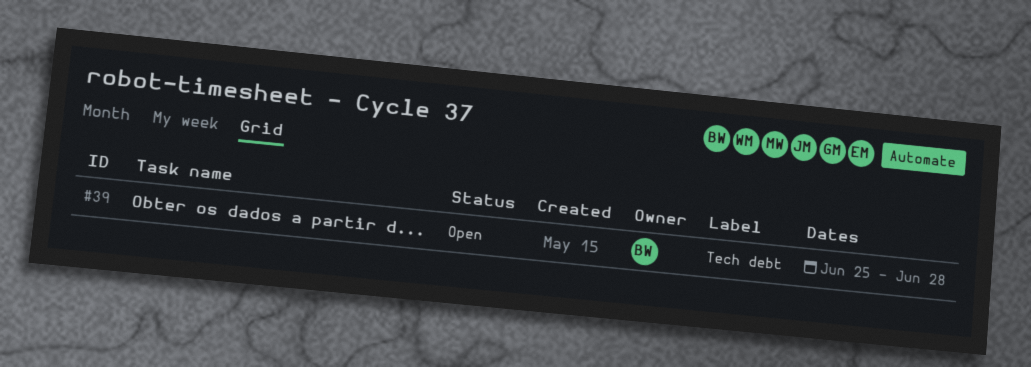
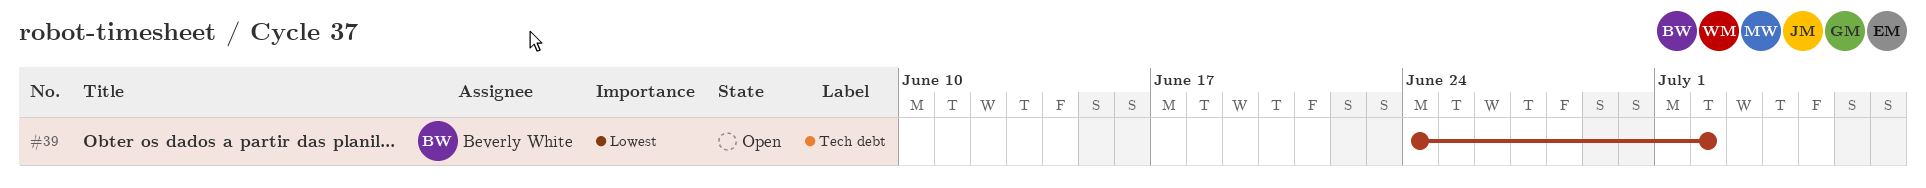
#39, start: Jun 25 -> Jun 24
#39, due: Jun 28 -> Jul 2

